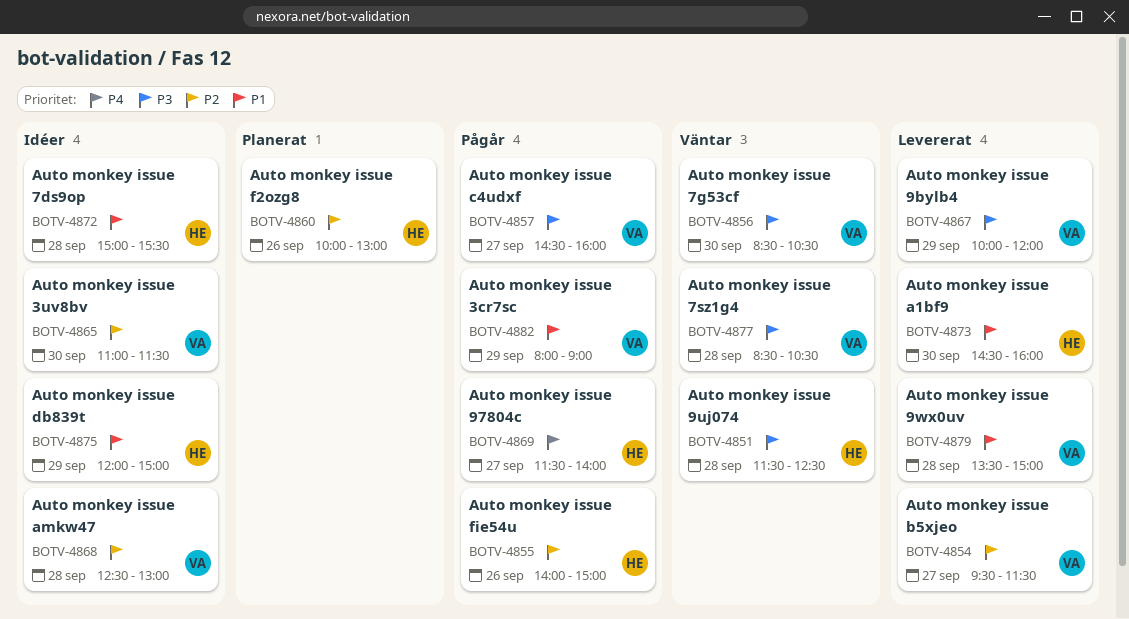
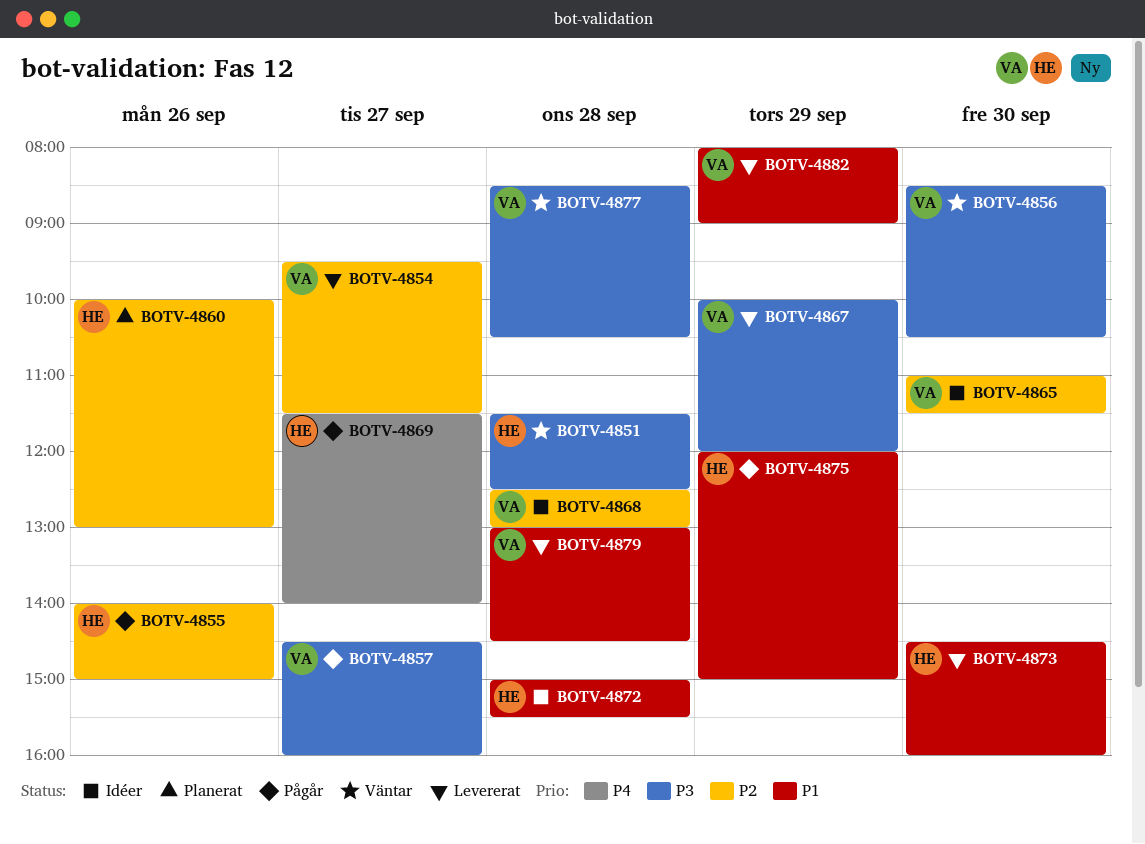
BOTV-4875, status: Idéer -> Pågår
BOTV-4879, begins: 13:30 -> 13:00
BOTV-4879, ends: 15:00 -> 14:30
BOTV-4882, status: Pågår -> Levererat

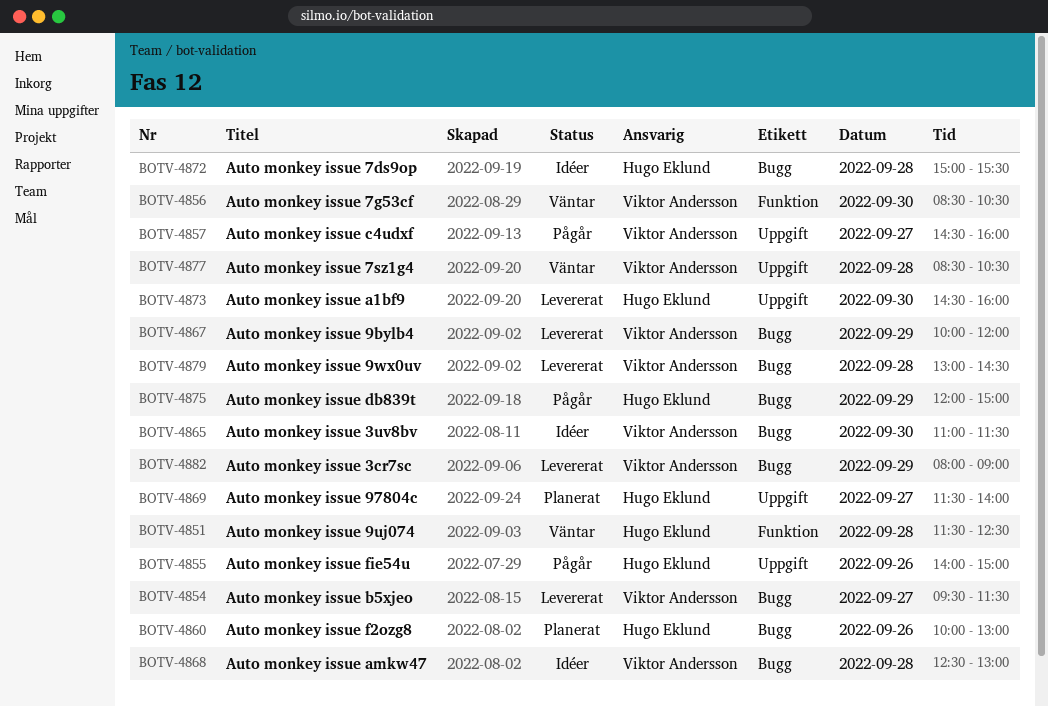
BOTV-4869, status: Pågår -> Planerat

